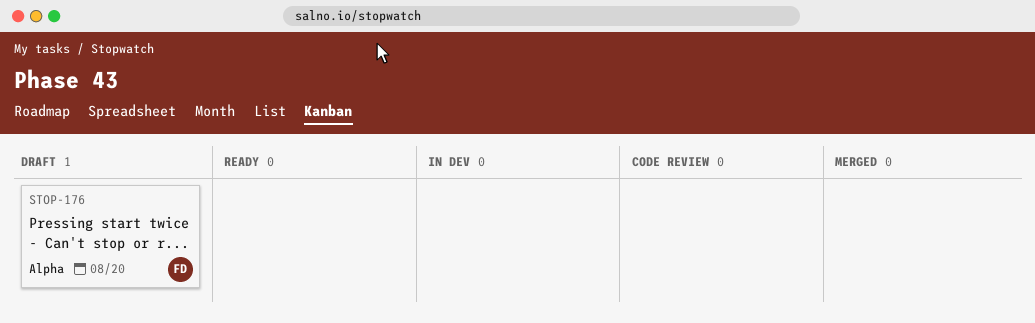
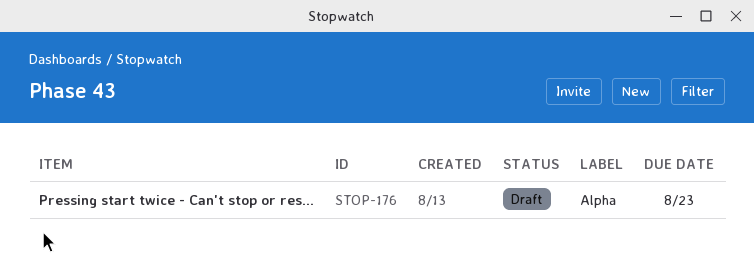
STOP-176, due: Aug 20 -> Aug 23

